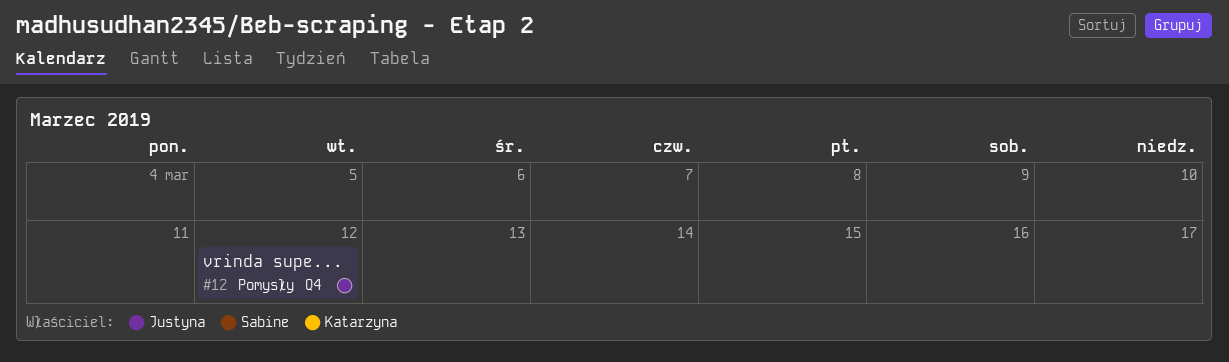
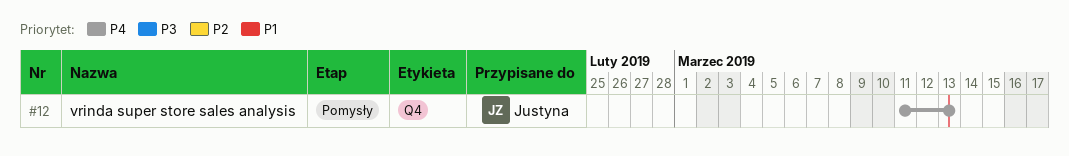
#12, due: Mar 12 -> Mar 13

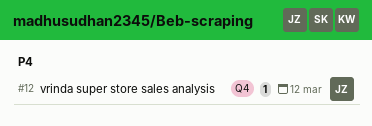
#12, due: Mar 13 -> Mar 12

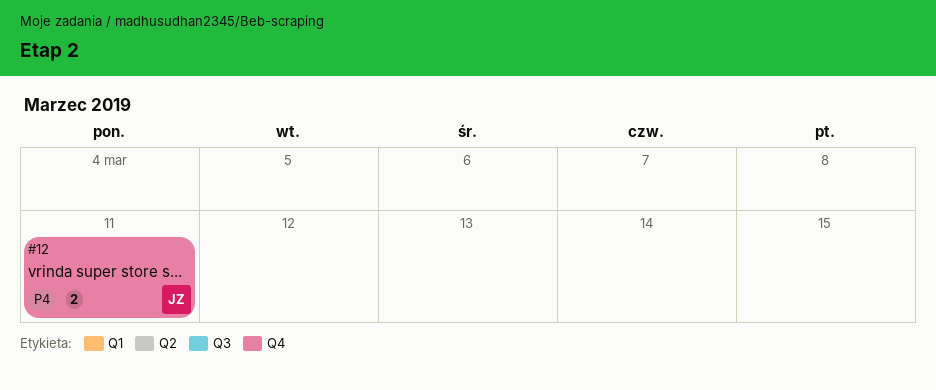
#12, estimate: 1 -> 2
#12, due: Mar 12 -> Mar 11

